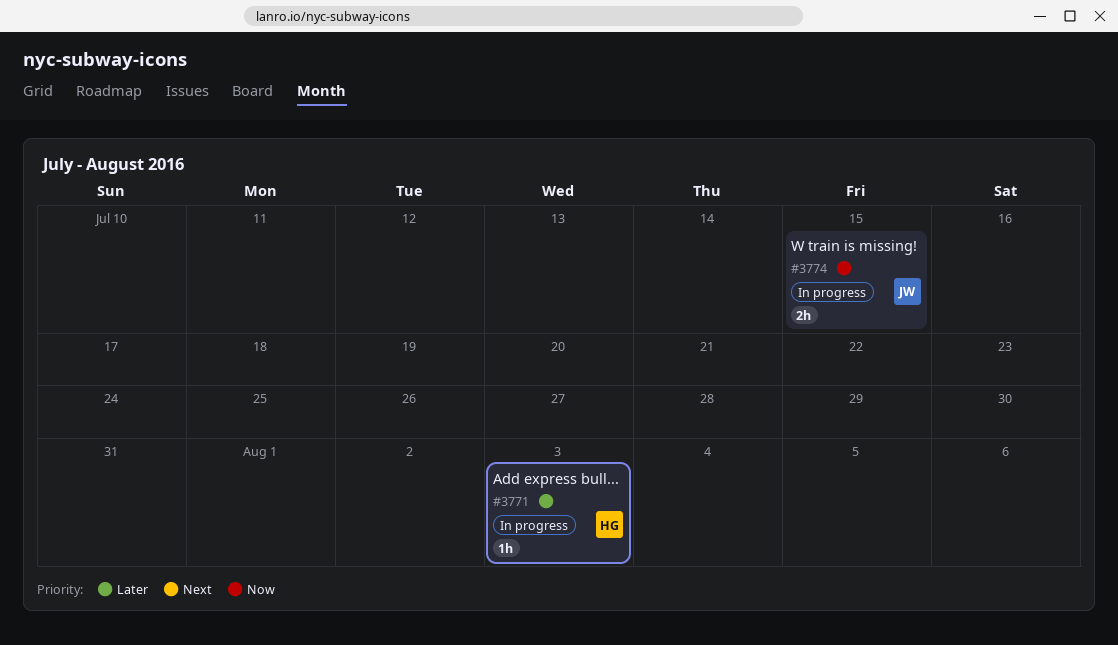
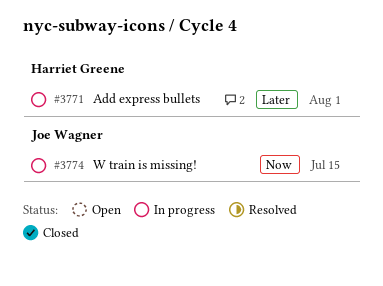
#3771, due: Aug 3 -> Aug 1

